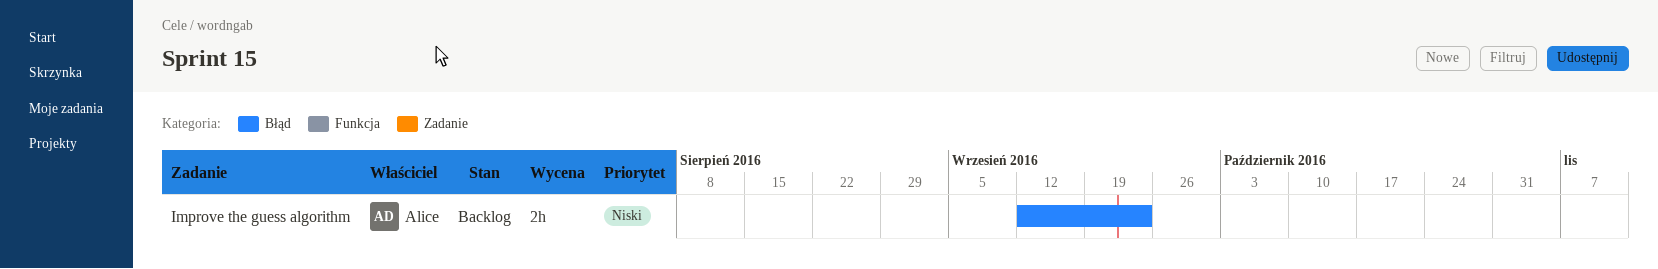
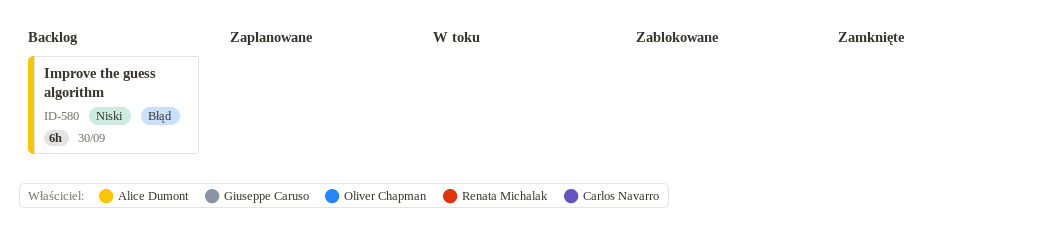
Improve the guess algorithm, estimate: 2h -> 6h
Improve the guess algorithm, due: Sep 23 -> Sep 30

